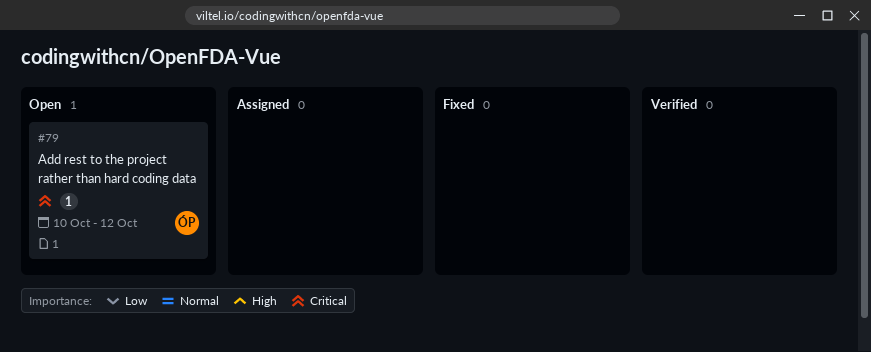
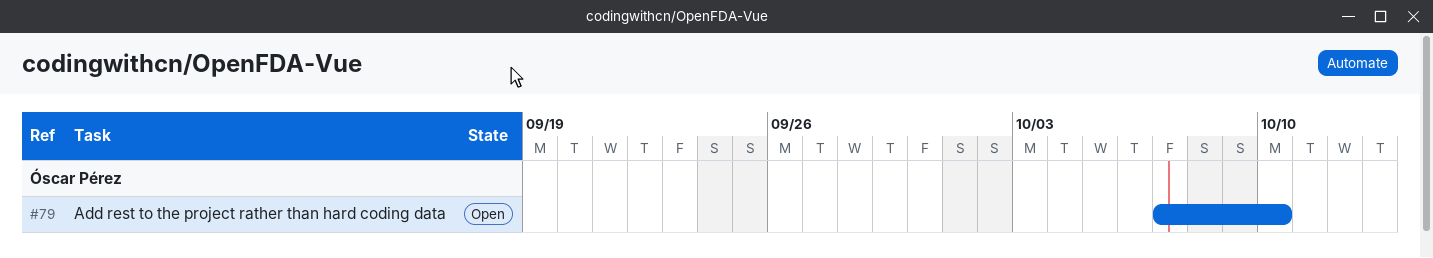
#79, start: Oct 10 -> Oct 7
#79, due: Oct 12 -> Oct 10

